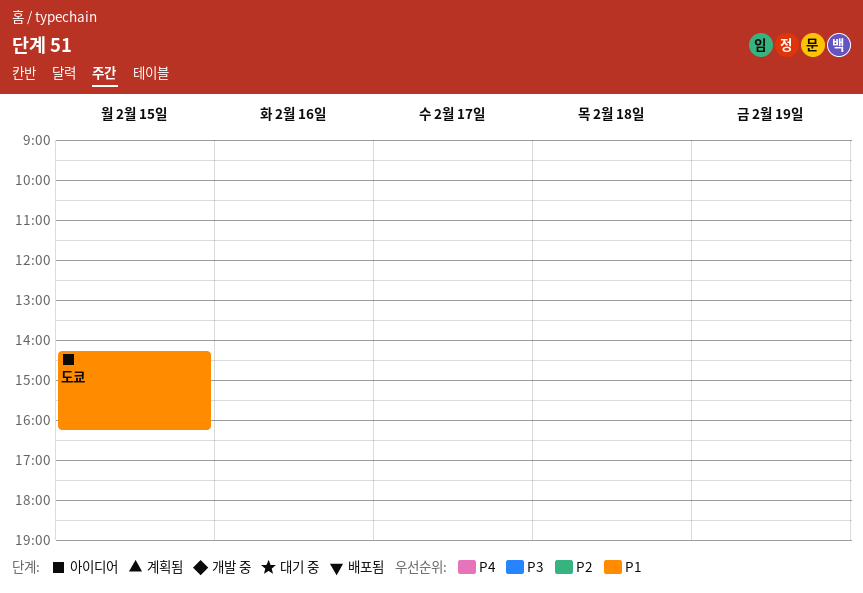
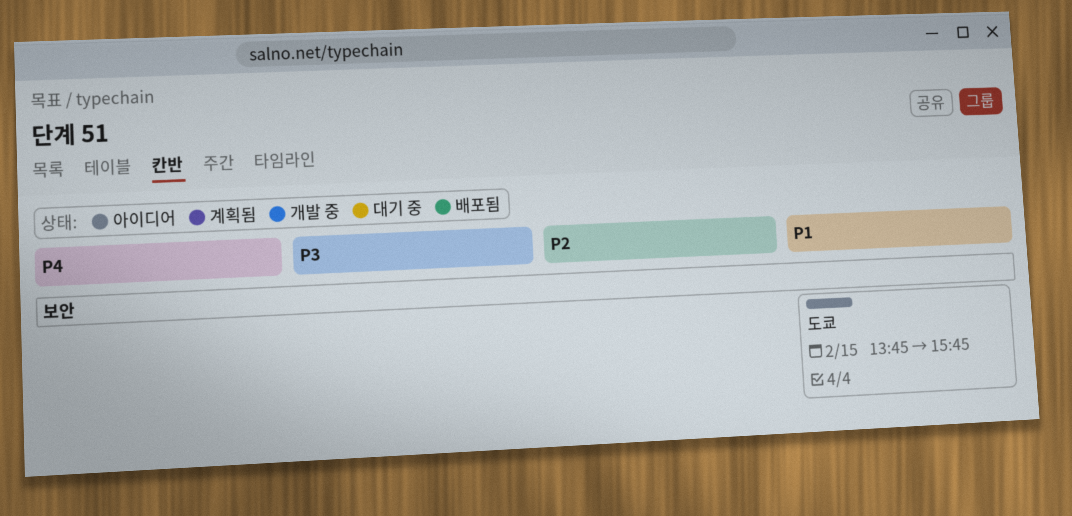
도쿄, begins: 14:15 -> 13:45
도쿄, ends: 16:15 -> 15:45

